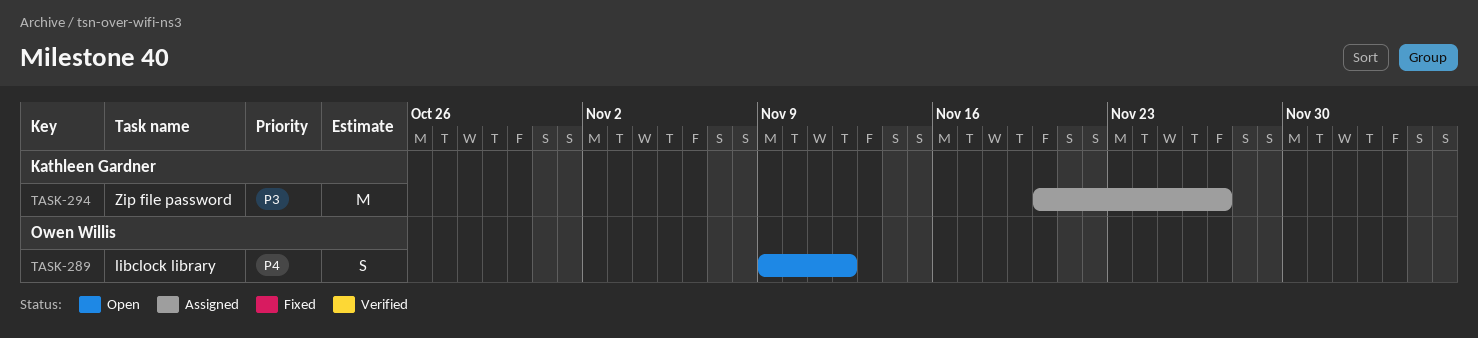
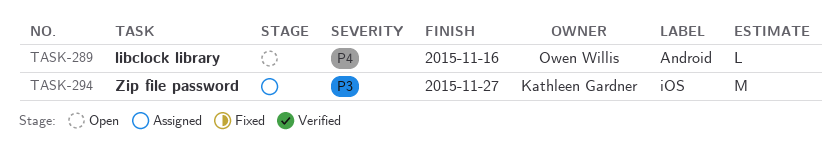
TASK-289, estimate: S -> L
TASK-289, due: Nov 12 -> Nov 16

